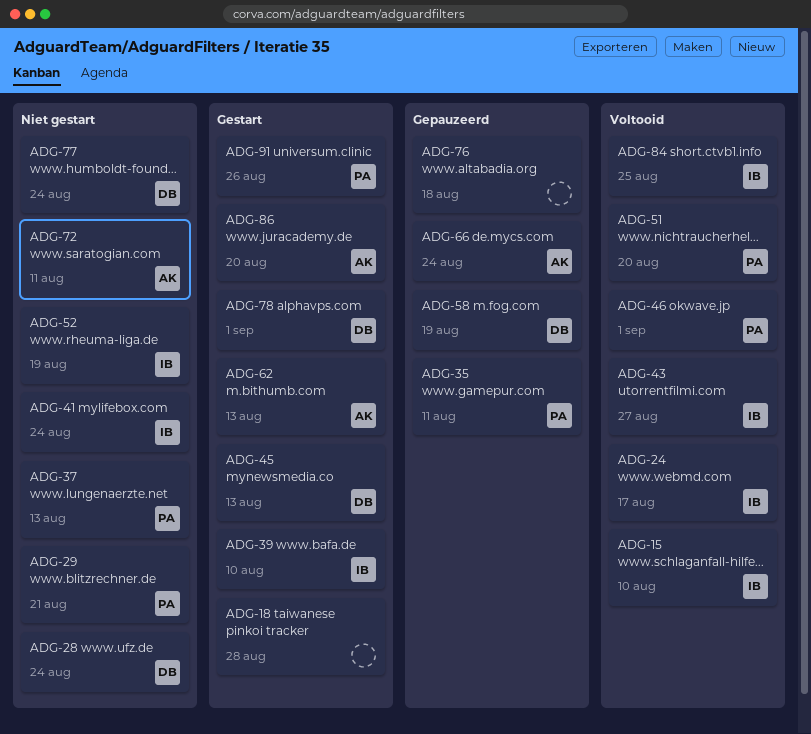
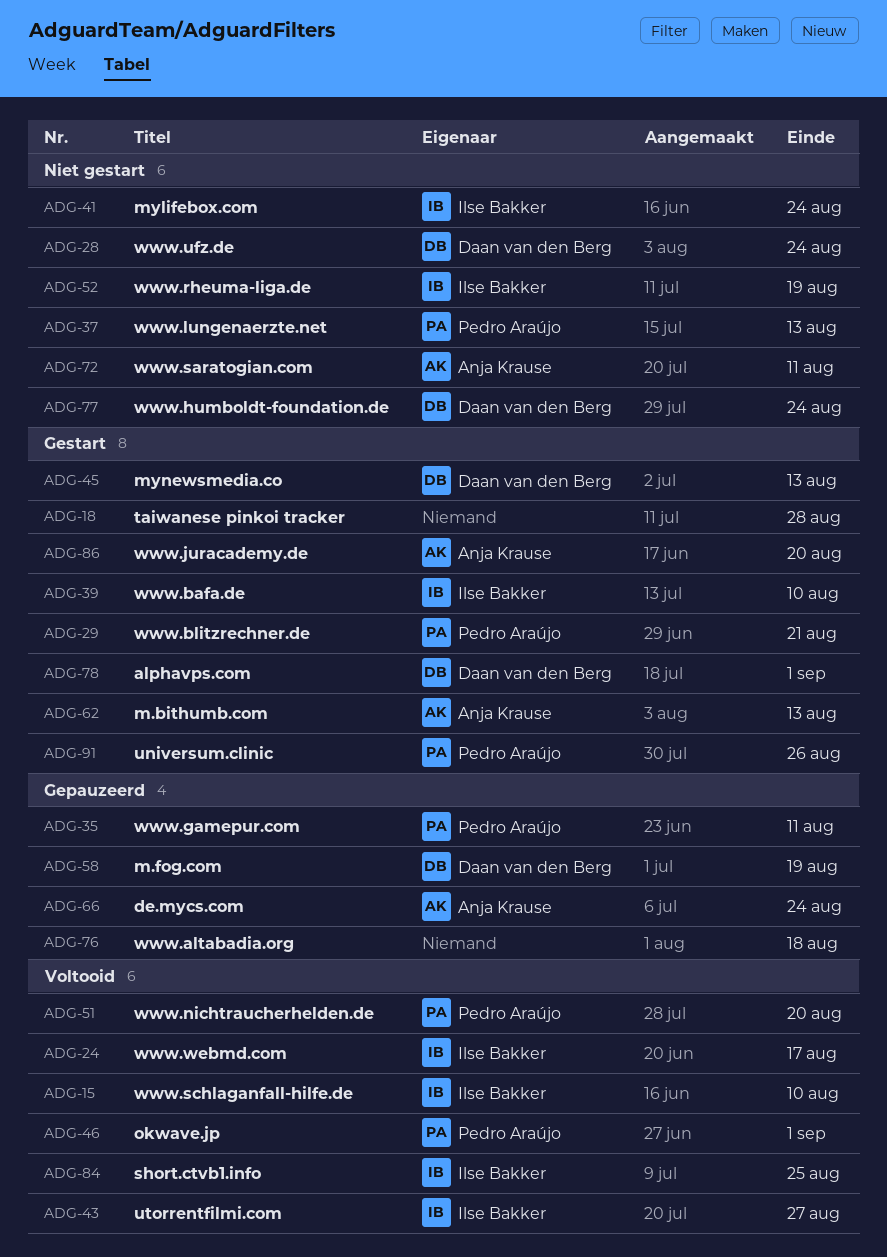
ADG-29, status: Niet gestart -> Gestart

